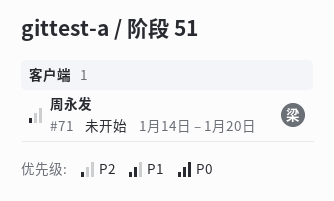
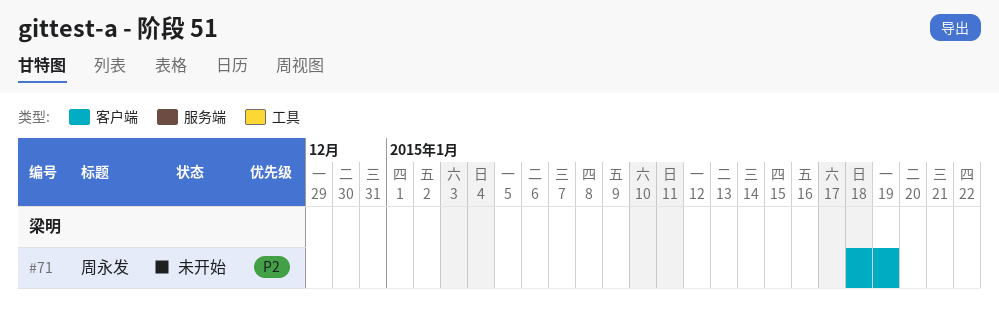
#71, start: Jan 14 -> Jan 18
#71, due: Jan 20 -> Jan 19

